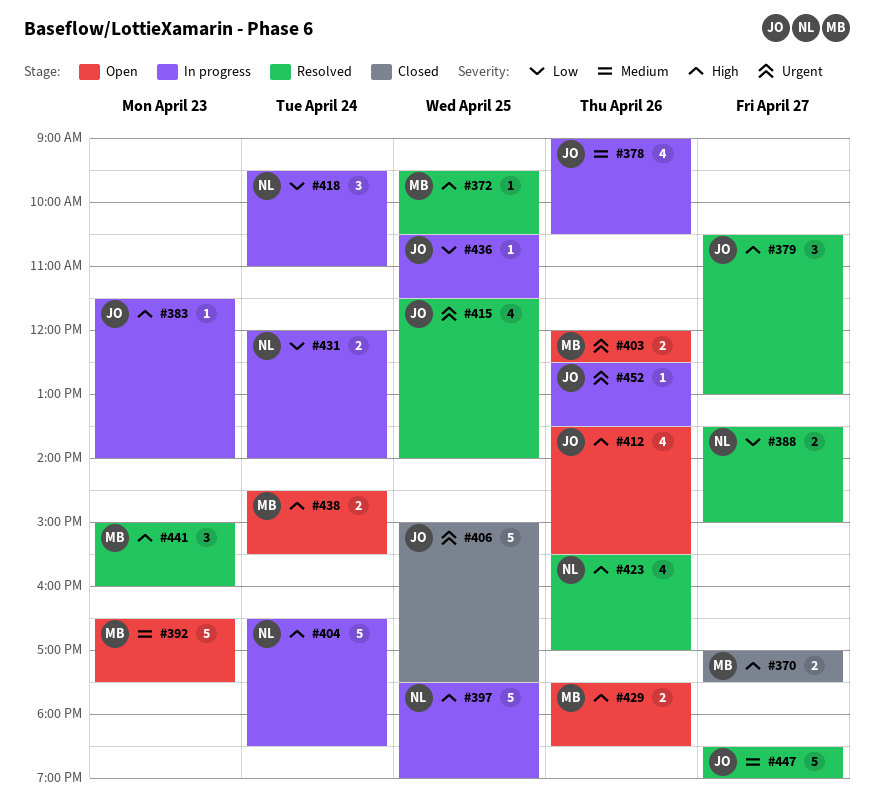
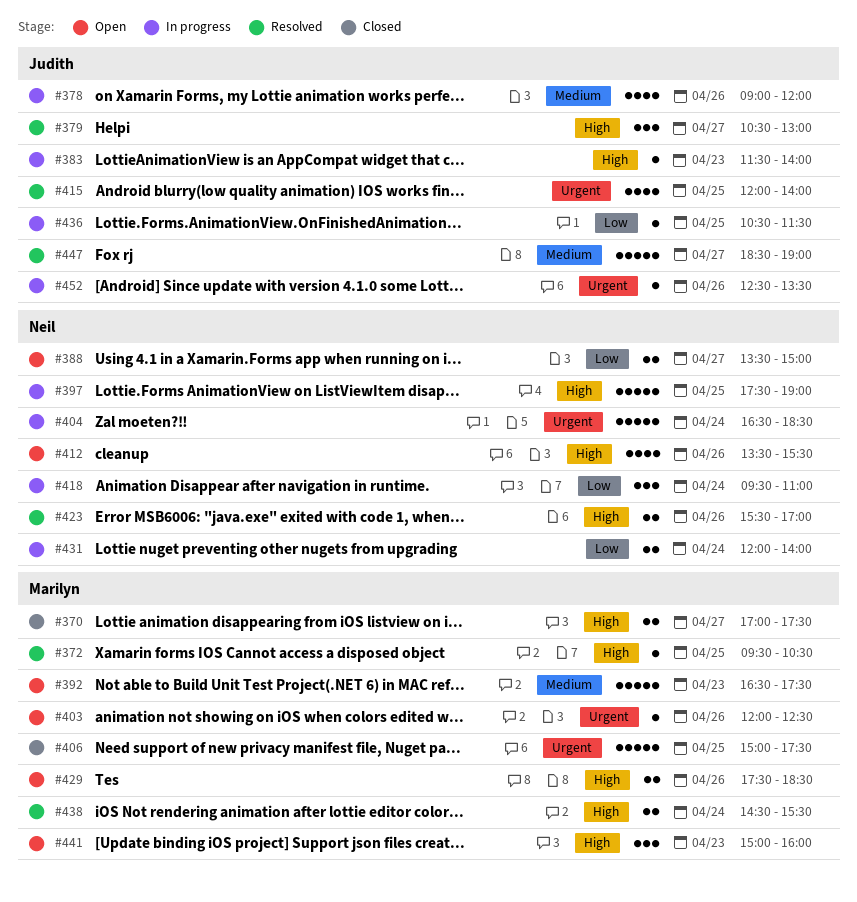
#378, ends: 10:30 -> 12:00
#388, status: Resolved -> Open
#403, estimate: 2 -> 1
#404, priority: High -> Urgent
#406, owner: Judith -> Marilyn
#412, owner: Judith -> Neil
#415, begins: 11:30 -> 12:00
#423, estimate: 4 -> 2
#438, status: Open -> Resolved
#441, status: Resolved -> Open

